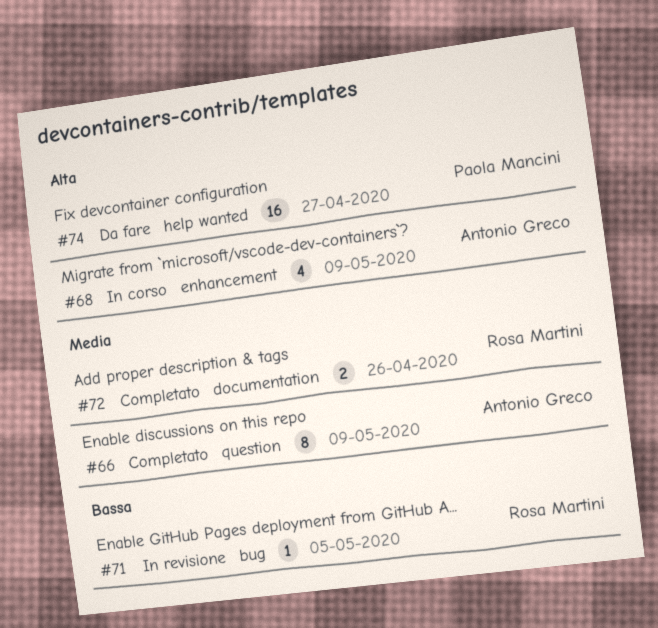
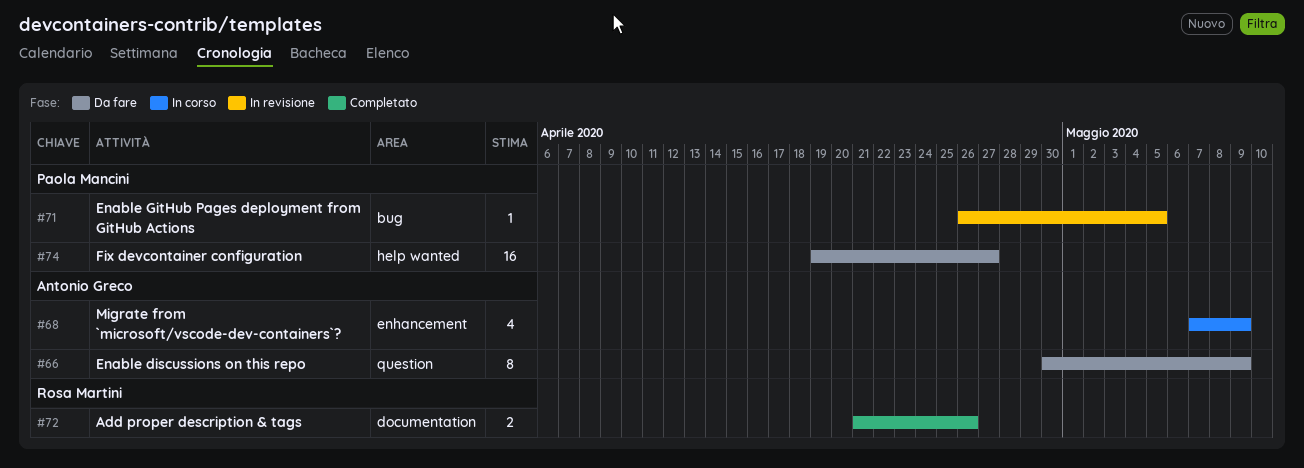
#66, status: Completato -> Da fare
#71, owner: Rosa Martini -> Paola Mancini

